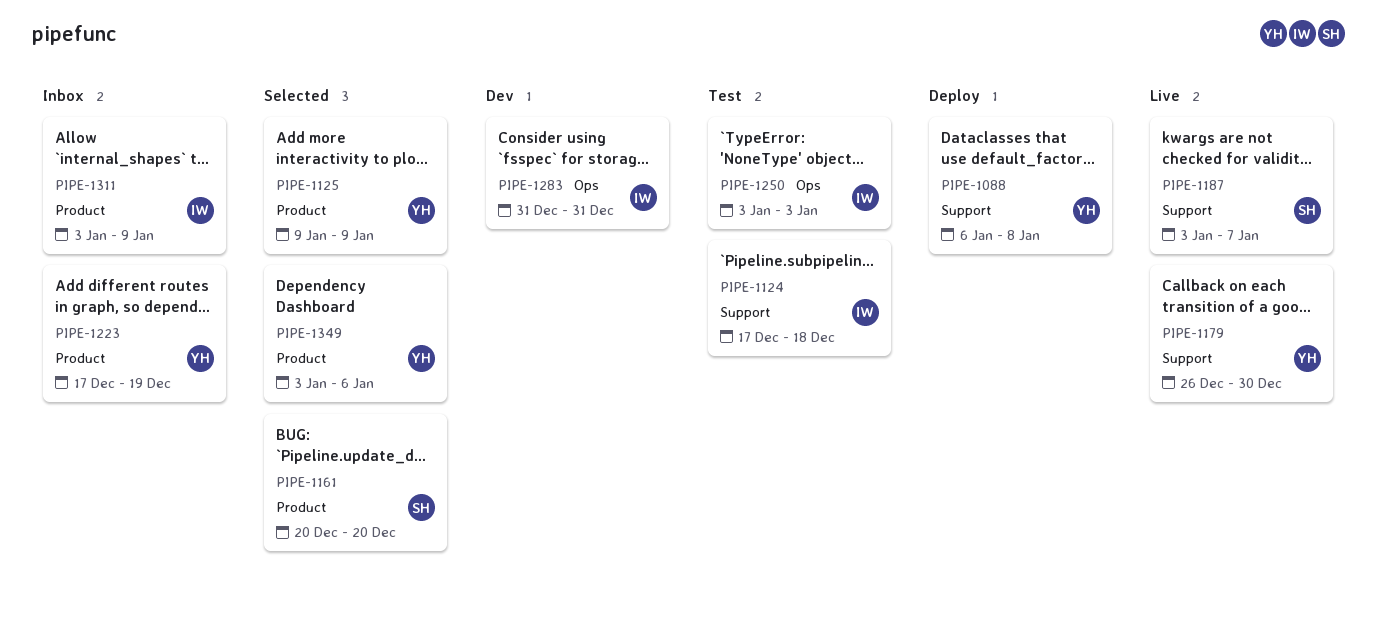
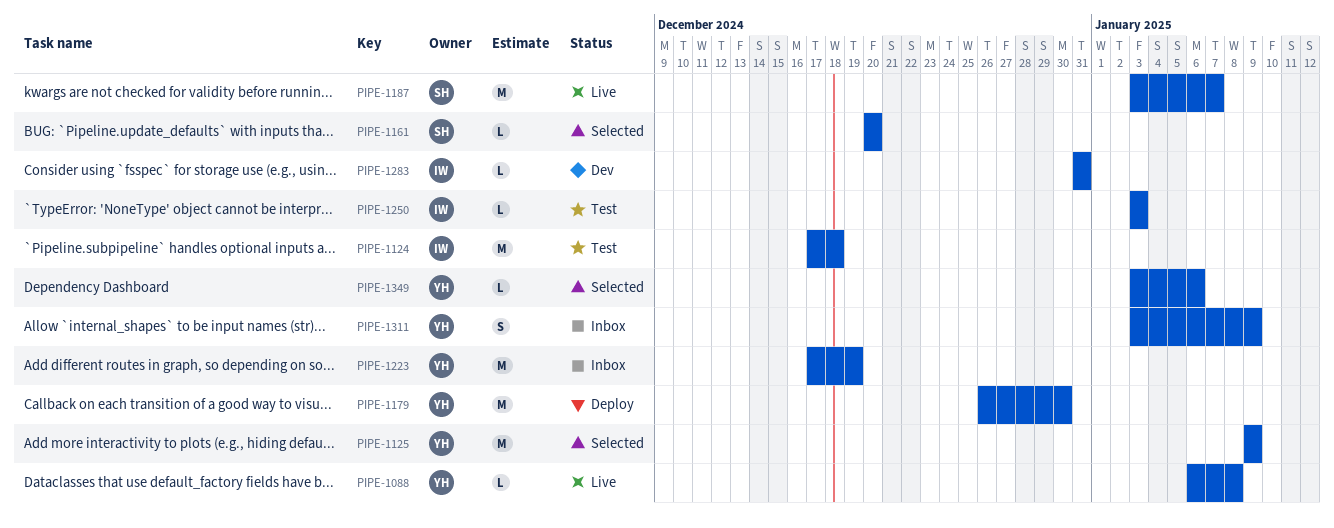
PIPE-1088, status: Deploy -> Live
PIPE-1179, status: Live -> Deploy
PIPE-1311, owner: IW -> YH

